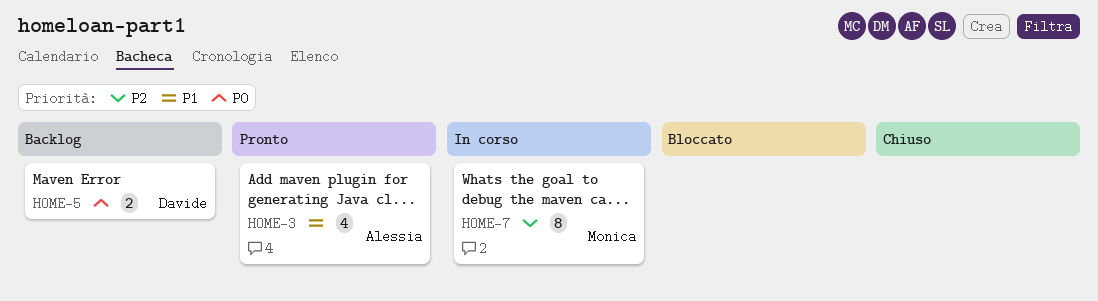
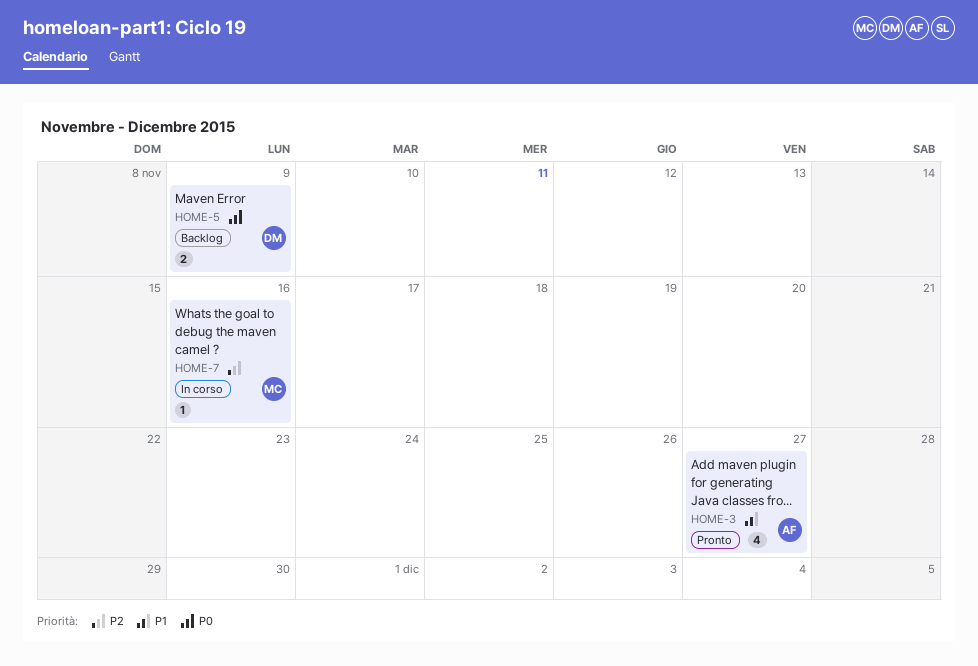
HOME-7, estimate: 8 -> 1

